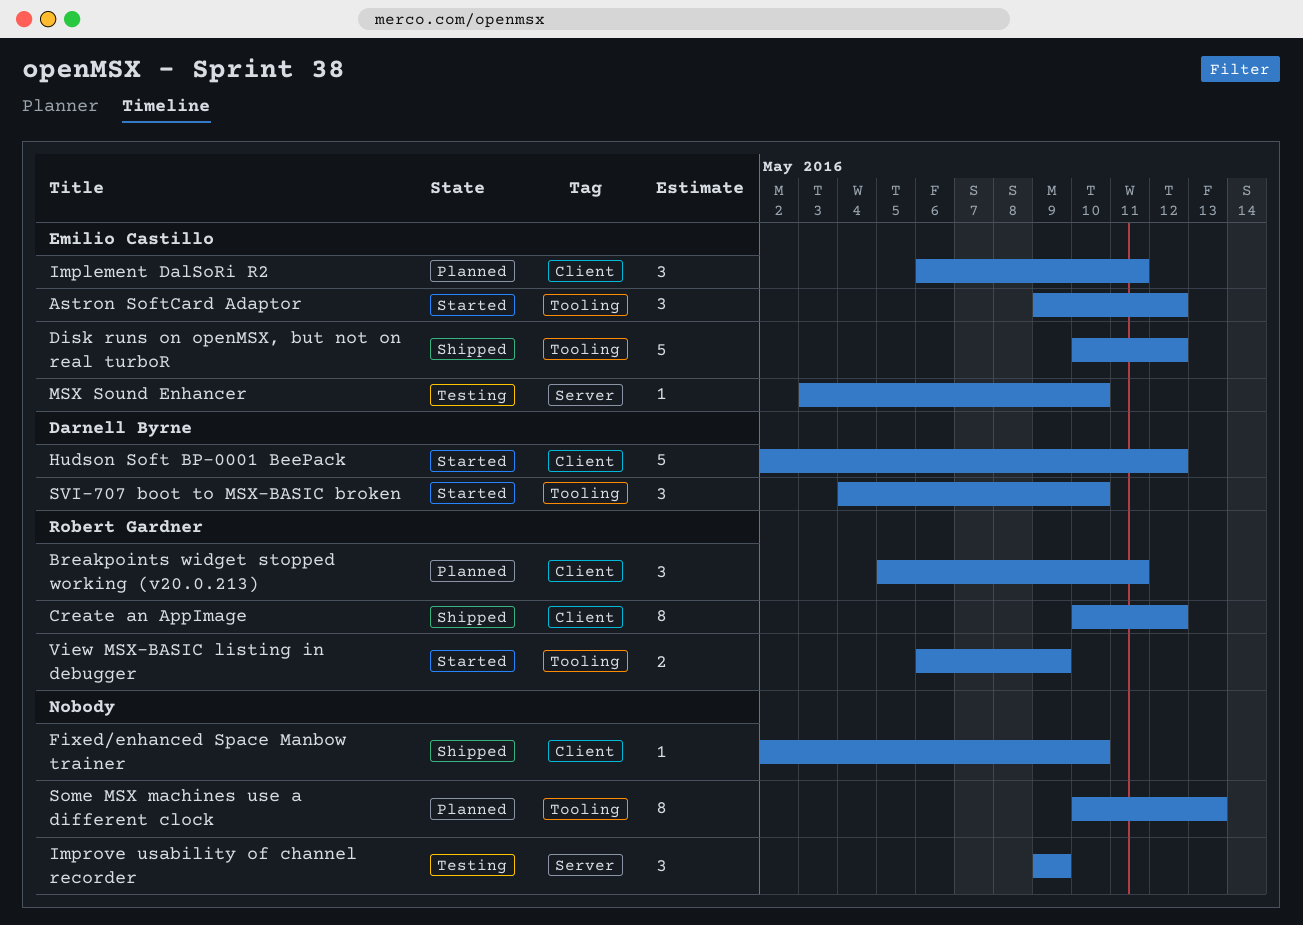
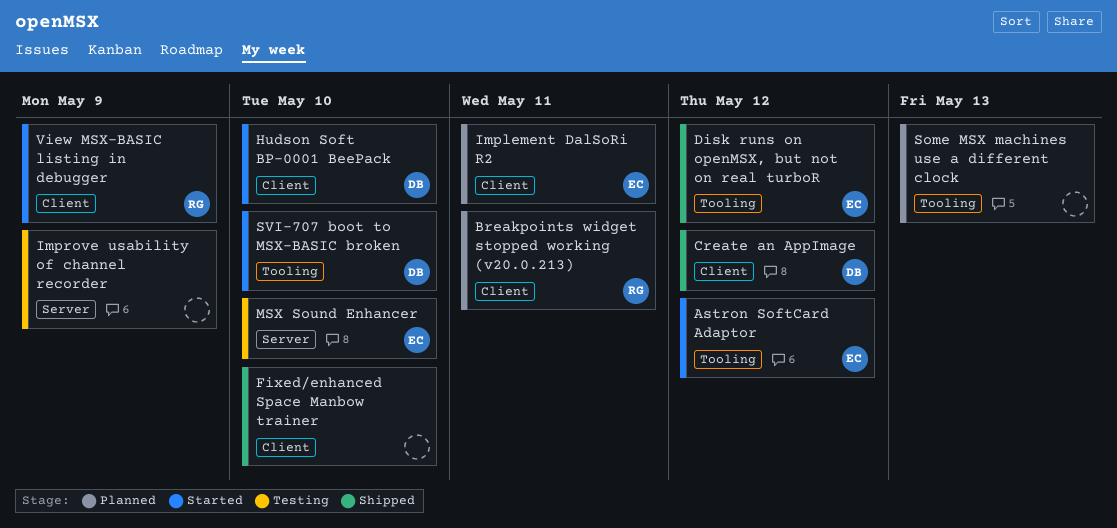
Create an AppImage, owner: Robert Gardner -> Darnell Byrne
Hudson Soft BP-0001 BeePack, due: May 12 -> May 10
View MSX-BASIC listing in debugger, label: Tooling -> Client

